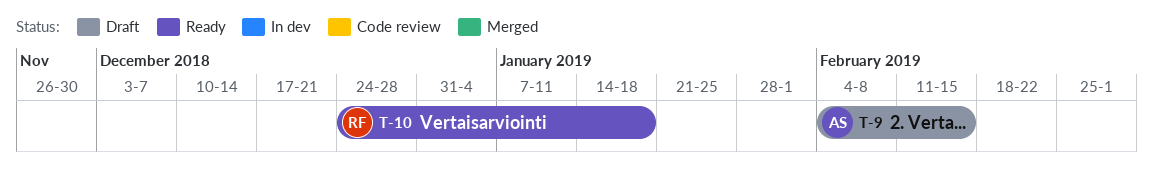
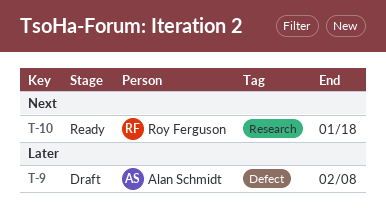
T-9, due: Feb 15 -> Feb 8

